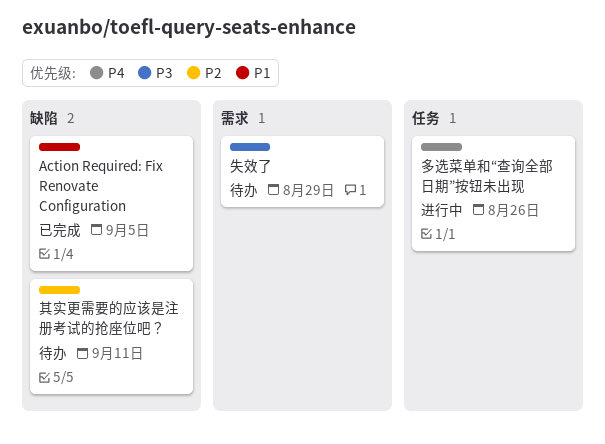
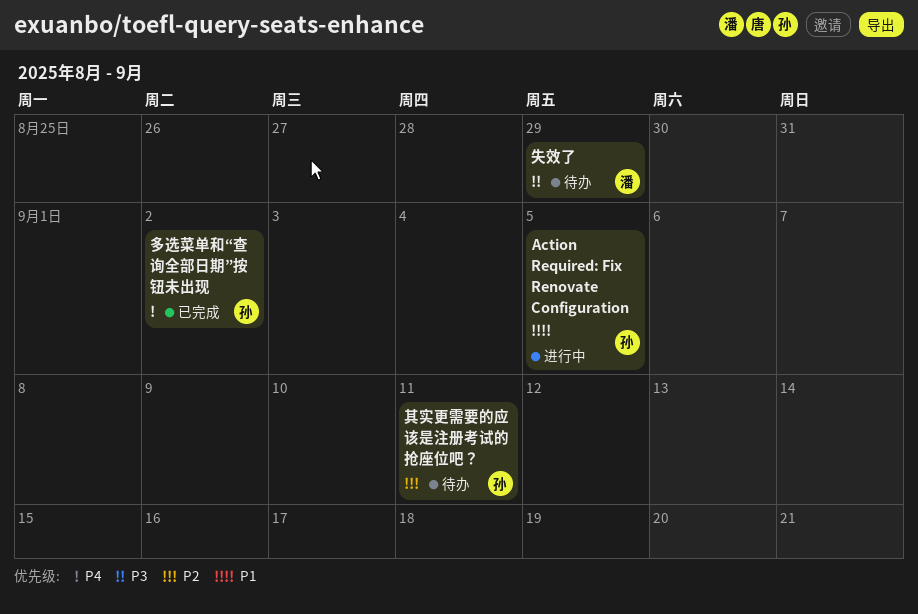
Action Required: Fix Renovate Configuration, status: 已完成 -> 进行中
多选菜单和“查询全部日期”按钮未出现, status: 进行中 -> 已完成
多选菜单和“查询全部日期”按钮未出现, due: Aug 26 -> Sep 2

